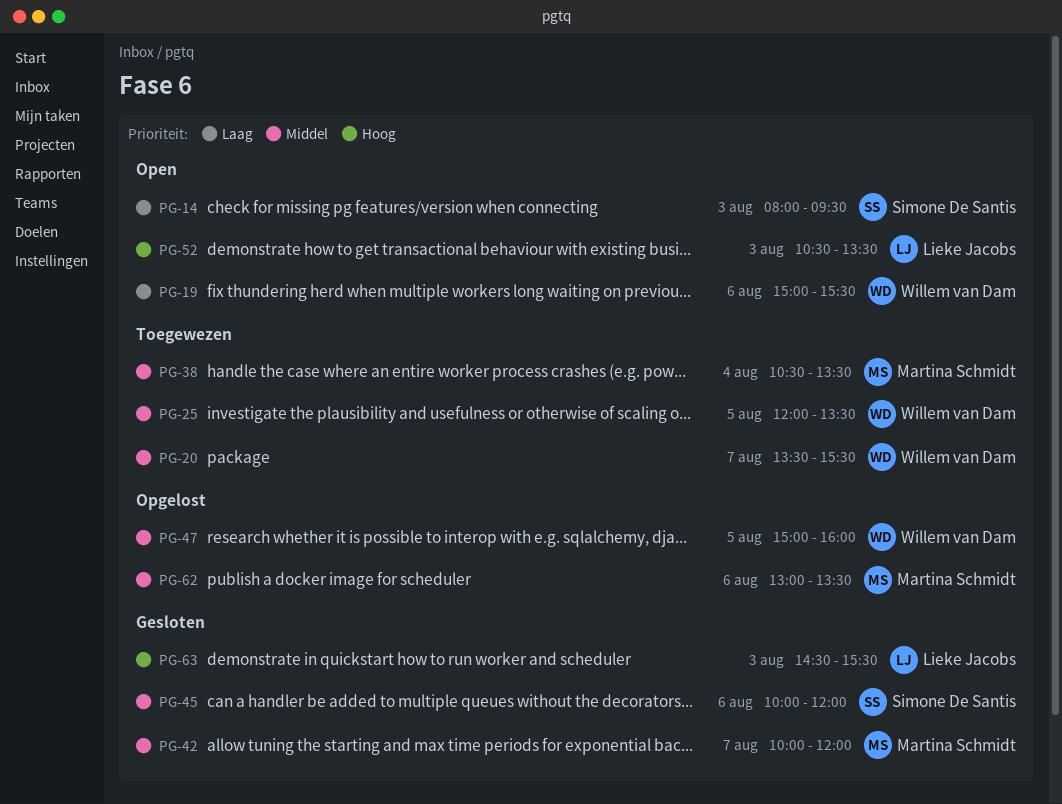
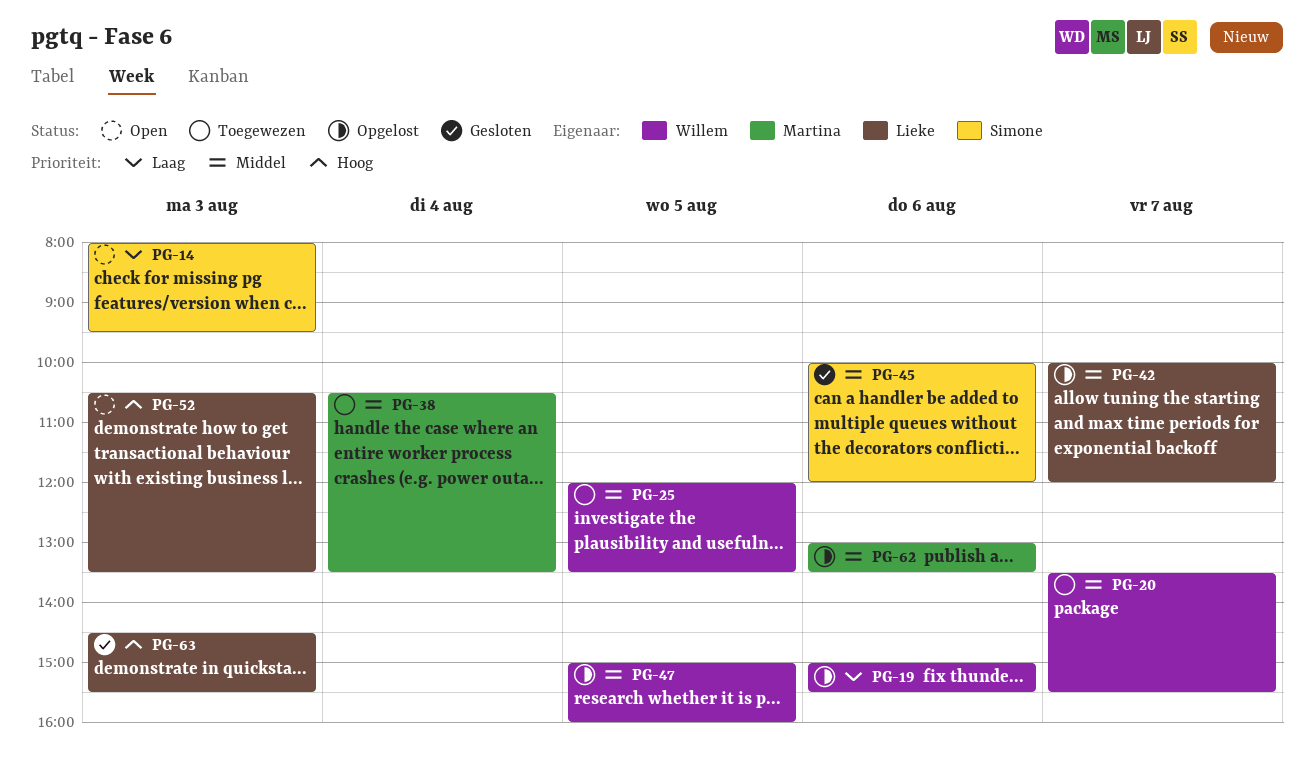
PG-19, status: Open -> Opgelost
PG-42, status: Gesloten -> Opgelost
PG-42, owner: Martina Schmidt -> Lieke Jacobs

